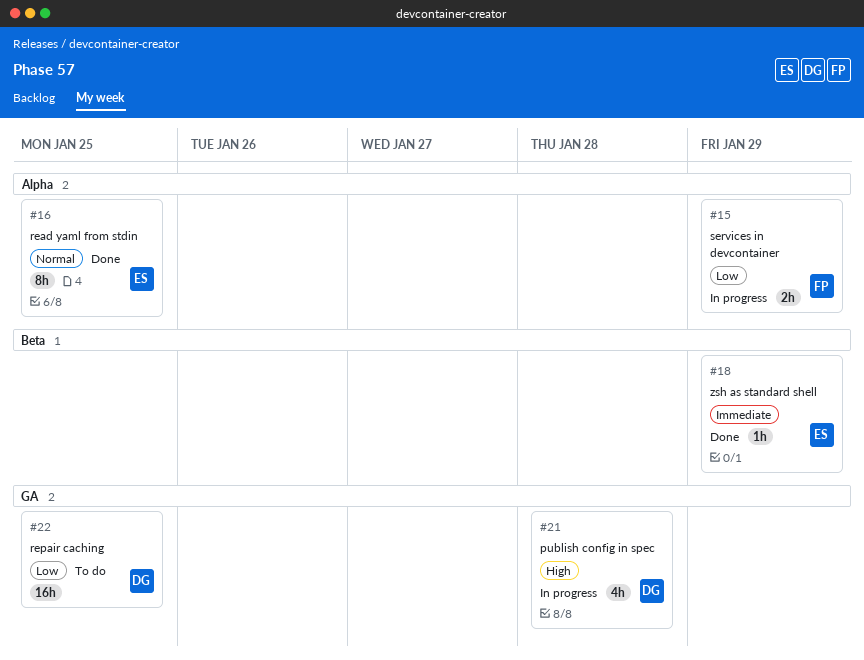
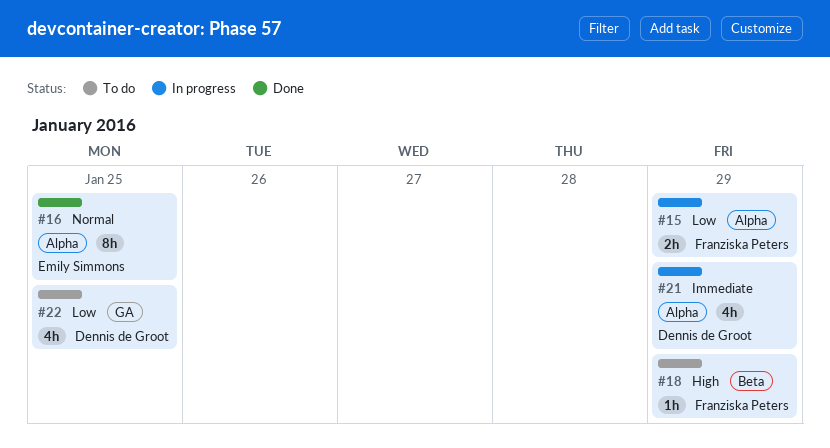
#18, status: Done -> To do
#18, owner: Emily Simmons -> Franziska Peters
#18, priority: Immediate -> High
#21, priority: High -> Immediate
#21, label: GA -> Alpha
#21, due: Jan 28 -> Jan 29
#22, estimate: 16h -> 4h

